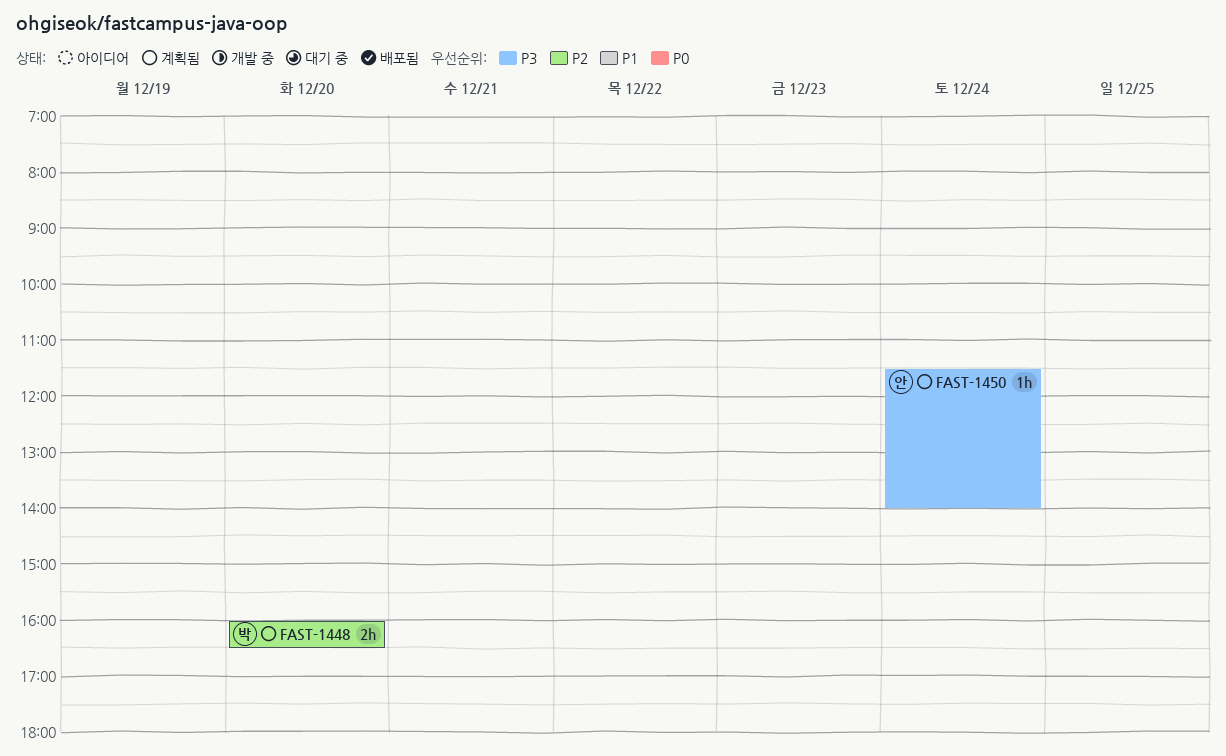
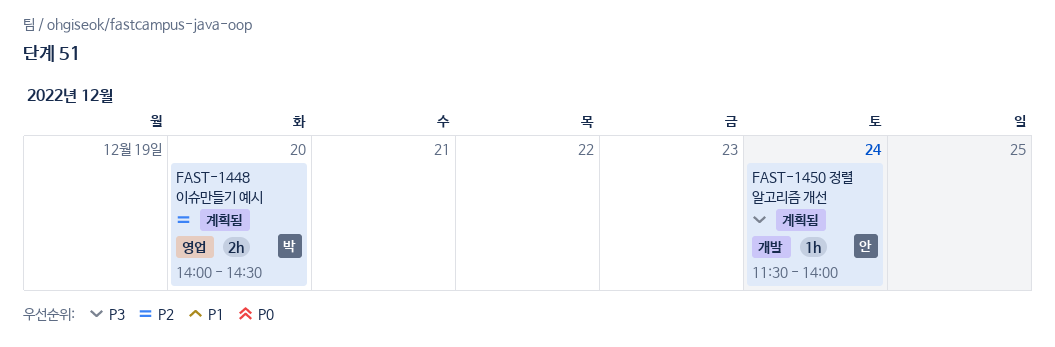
FAST-1448, begins: 16:00 -> 14:00
FAST-1448, ends: 16:30 -> 14:30

